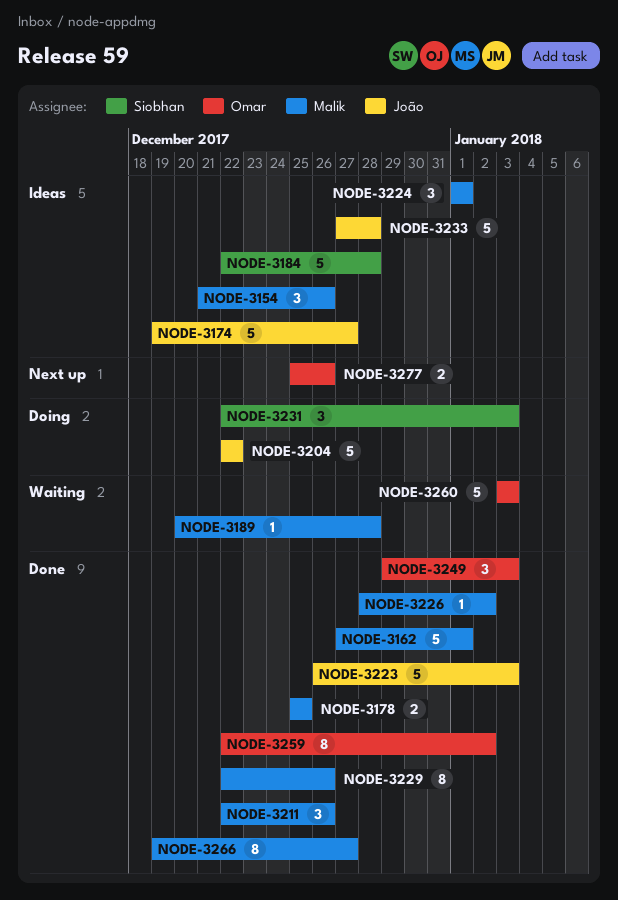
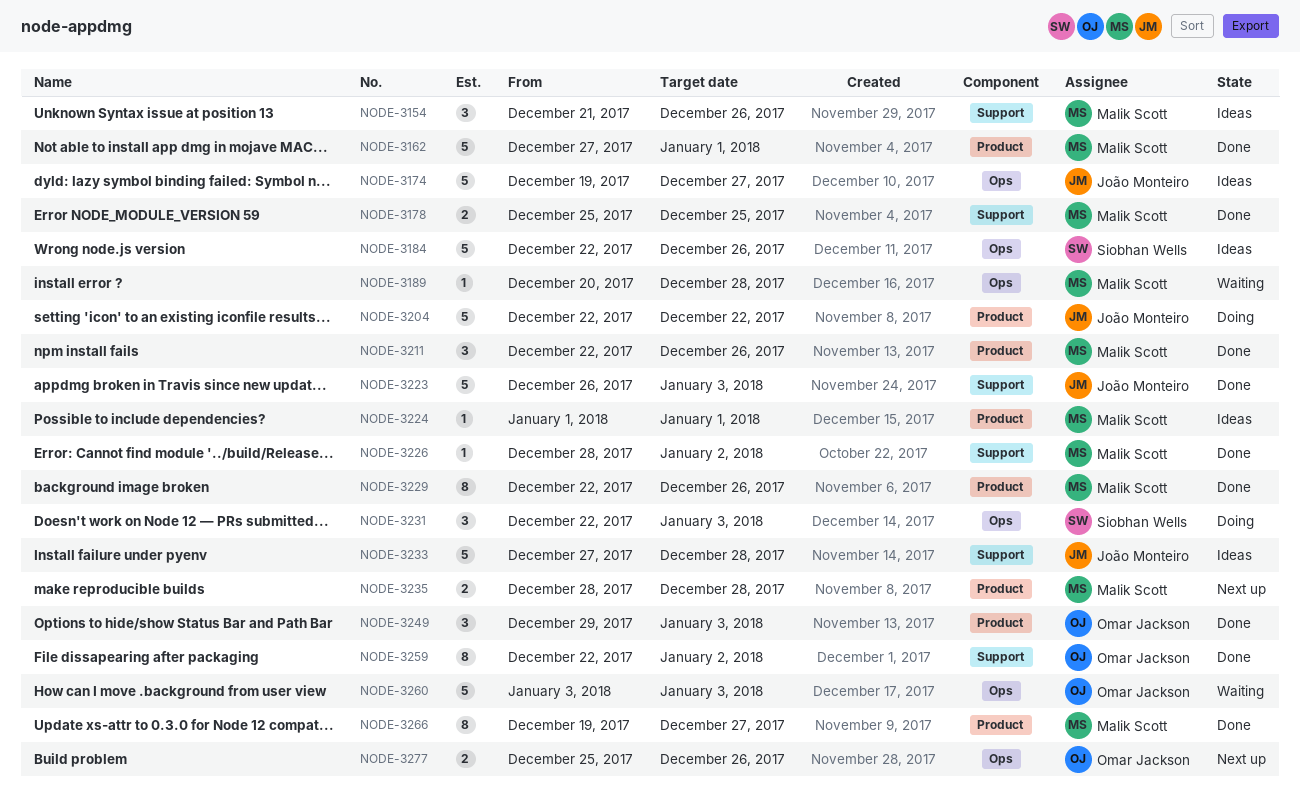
NODE-3184, due: Dec 28 -> Dec 26
NODE-3224, estimate: 3 -> 1
NODE-3235: none -> present

